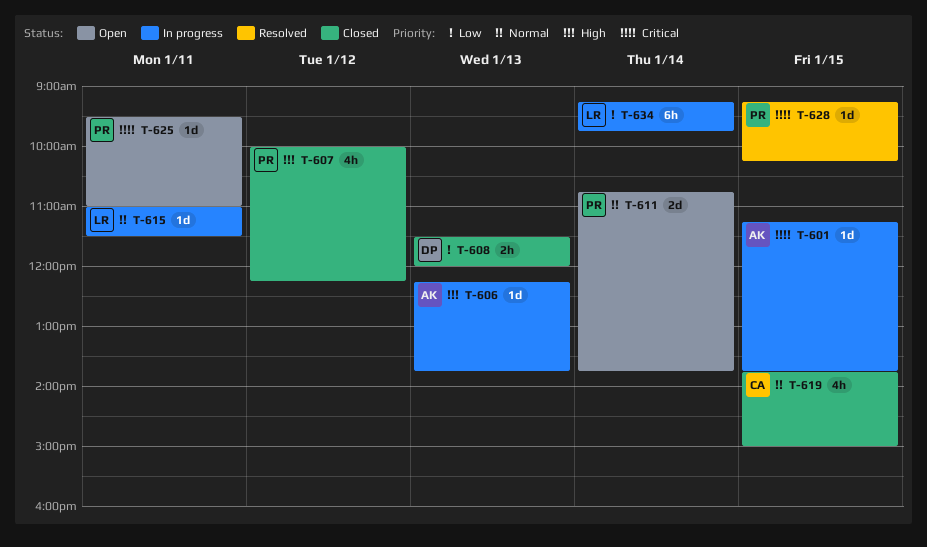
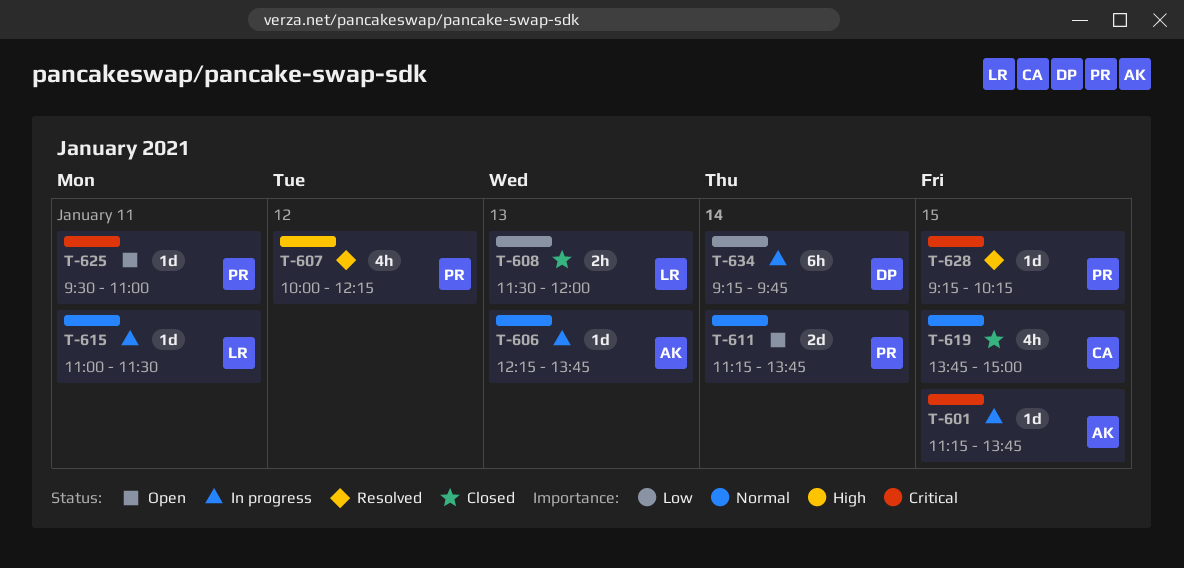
T-606, priority: High -> Normal
T-607, status: Closed -> Resolved
T-608, owner: DP -> LR
T-611, begins: 10:45 -> 11:15
T-634, owner: LR -> DP

